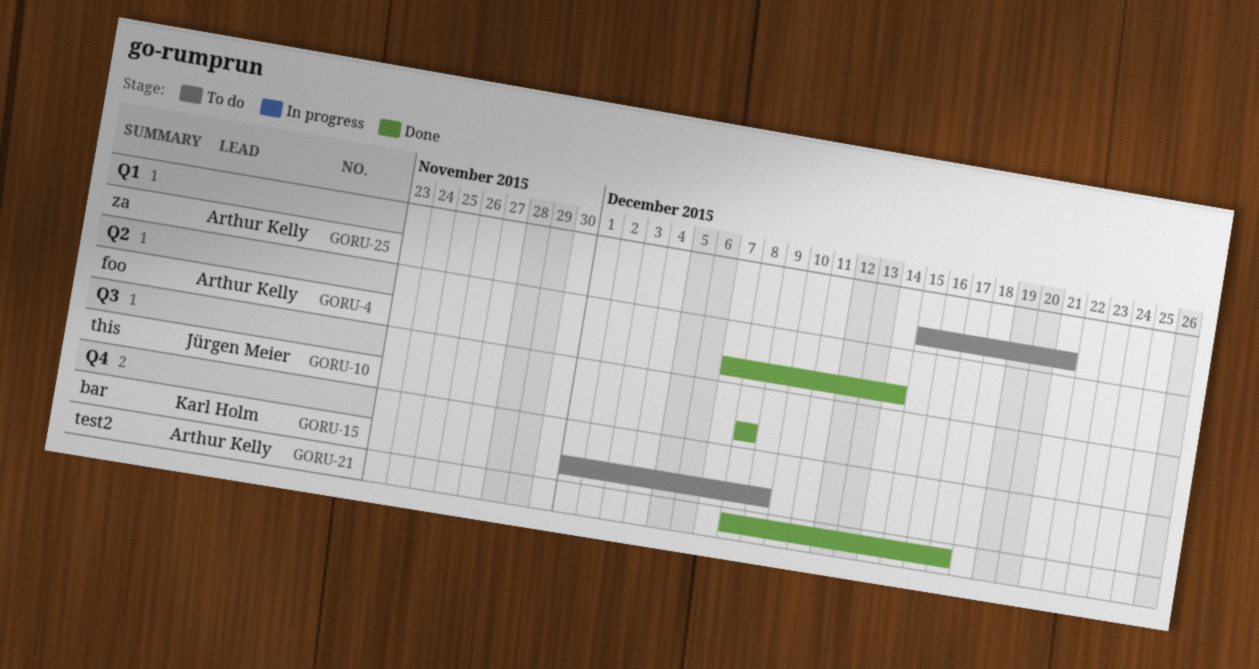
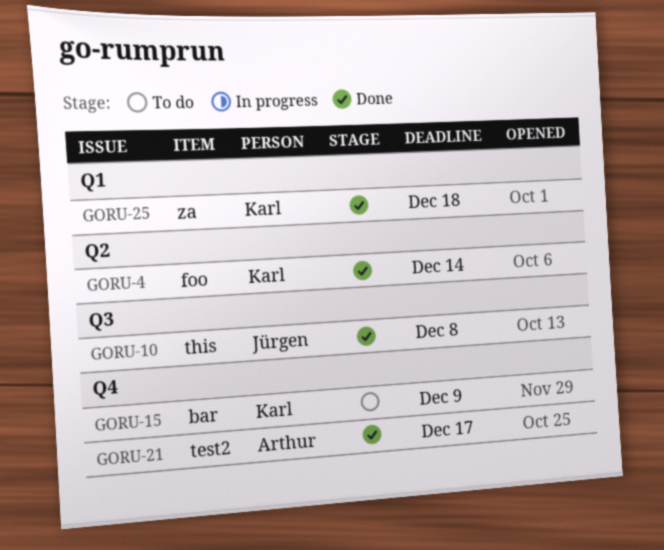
GORU-4, owner: Arthur Kelly -> Karl Holm
GORU-25, status: To do -> Done
GORU-25, owner: Arthur Kelly -> Karl Holm
GORU-25, due: Dec 21 -> Dec 18

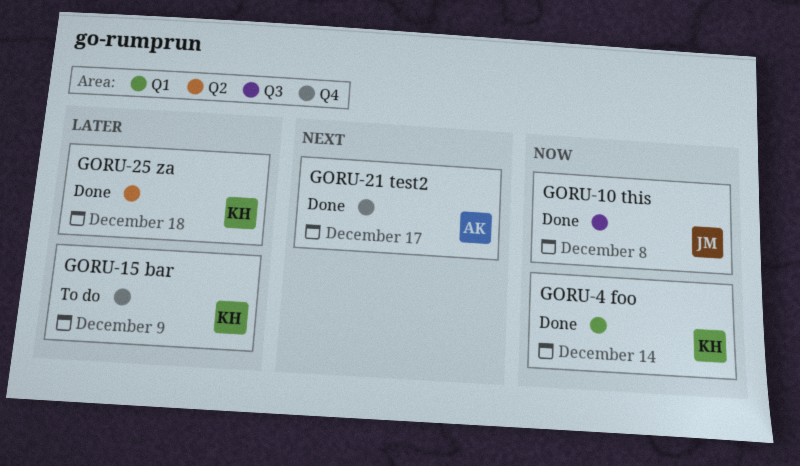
GORU-4, label: Q2 -> Q1
GORU-25, label: Q1 -> Q2

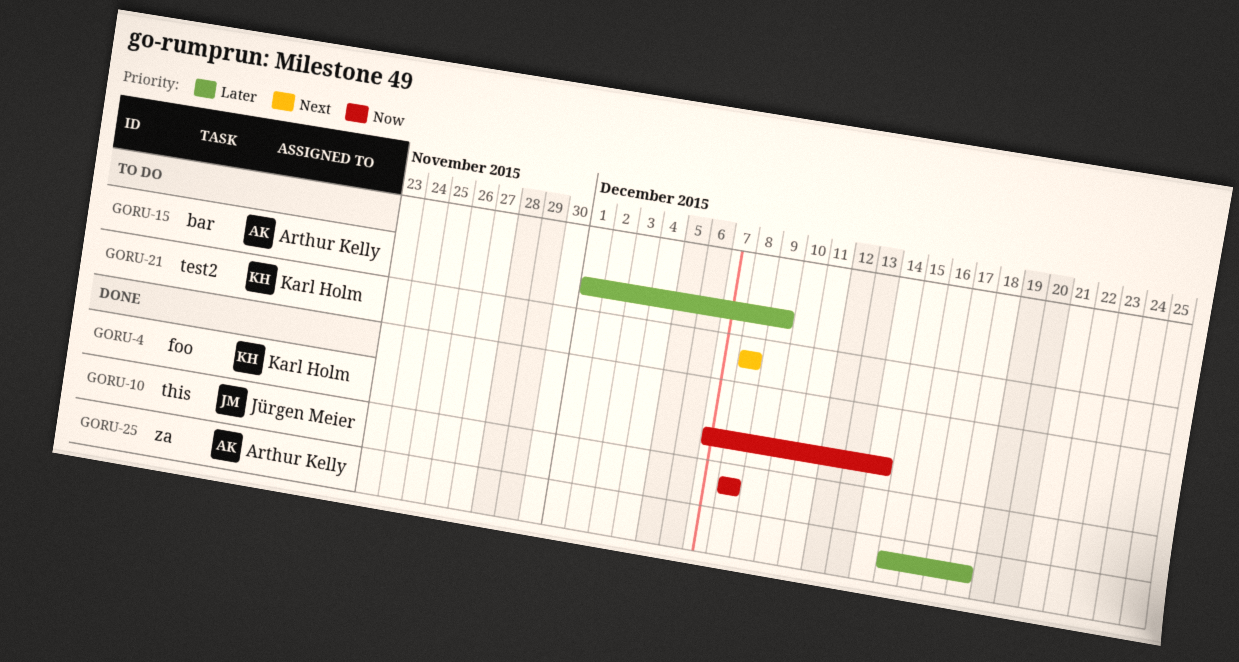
GORU-15, owner: Karl Holm -> Arthur Kelly
GORU-21, status: Done -> To do
GORU-21, owner: Arthur Kelly -> Karl Holm
GORU-21, due: Dec 17 -> Dec 8
GORU-25, owner: Karl Holm -> Arthur Kelly

